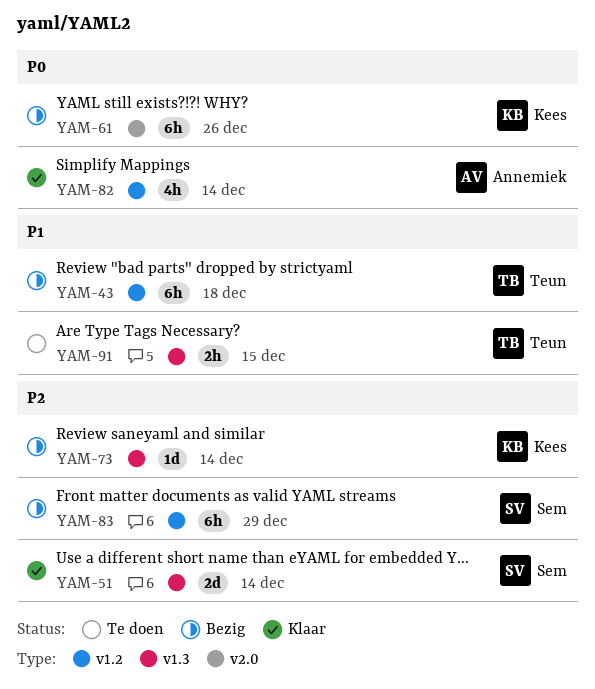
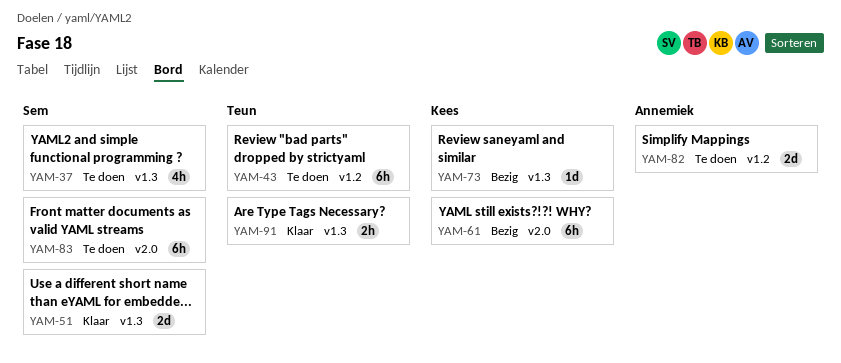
YAM-37: none -> present
YAM-43, status: Bezig -> Te doen
YAM-82, status: Klaar -> Te doen
YAM-82, estimate: 4h -> 2d
YAM-83, status: Bezig -> Te doen
YAM-83, label: v1.2 -> v2.0
YAM-91, status: Te doen -> Klaar

